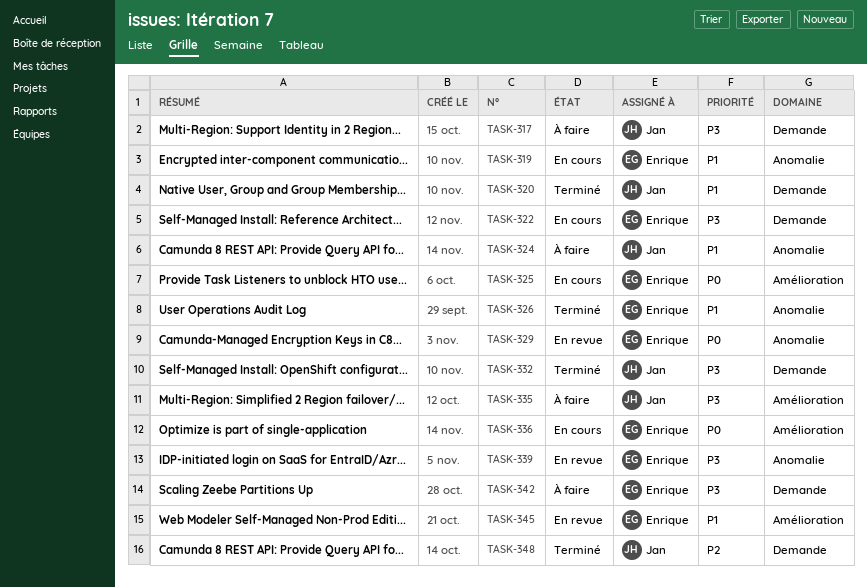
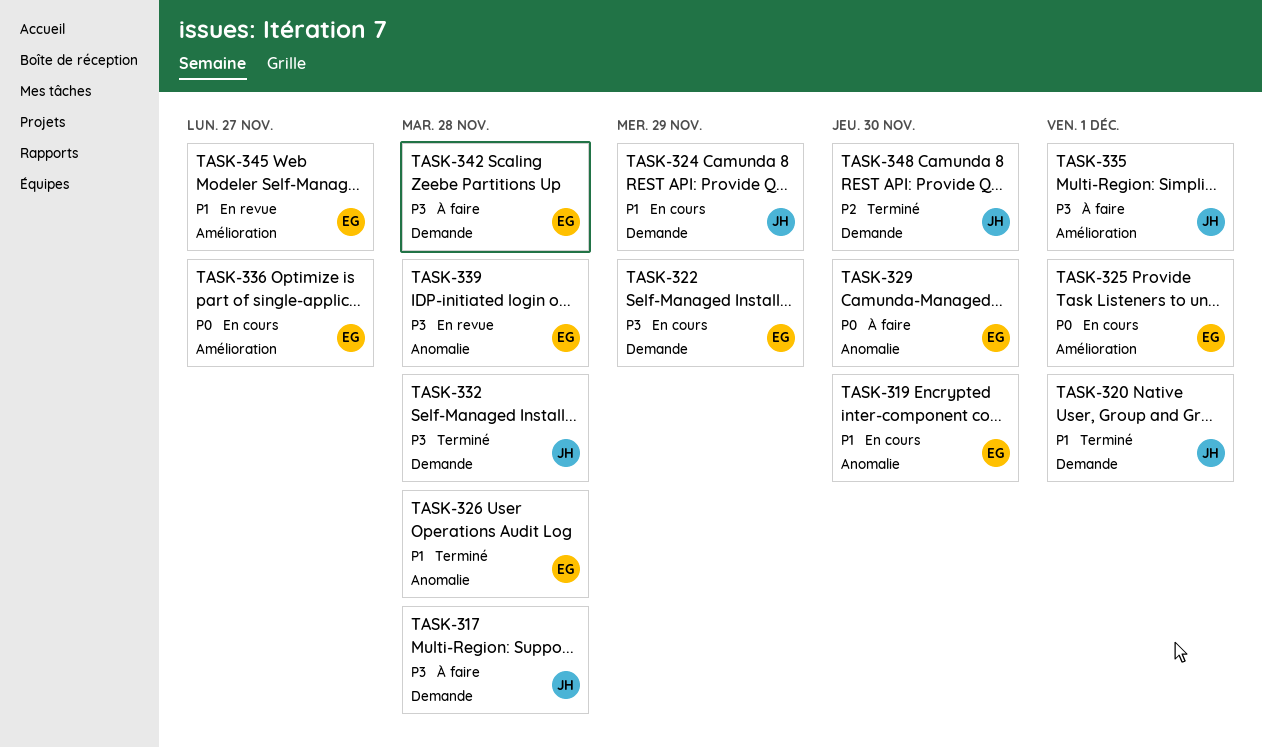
TASK-324, status: À faire -> En cours
TASK-324, label: Anomalie -> Demande
TASK-329, status: En revue -> À faire

